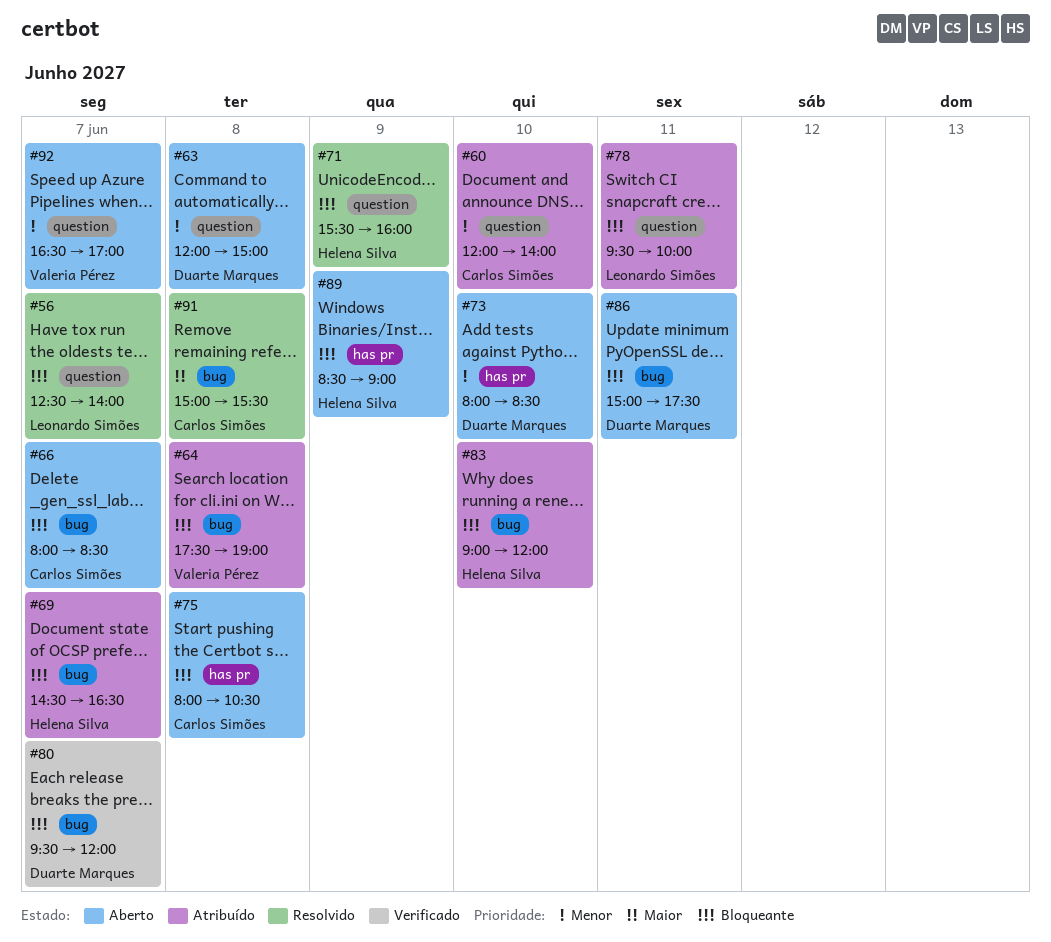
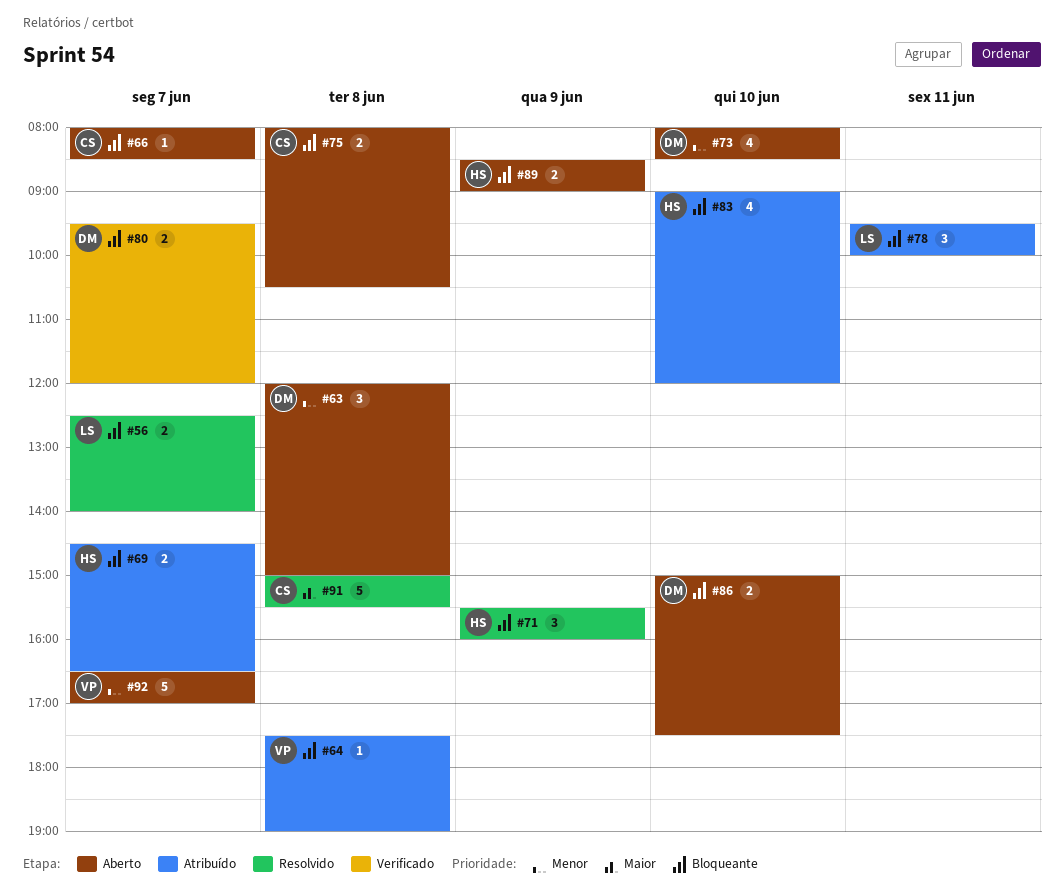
#60: present -> none
#86, day: Jun 11 -> Jun 10

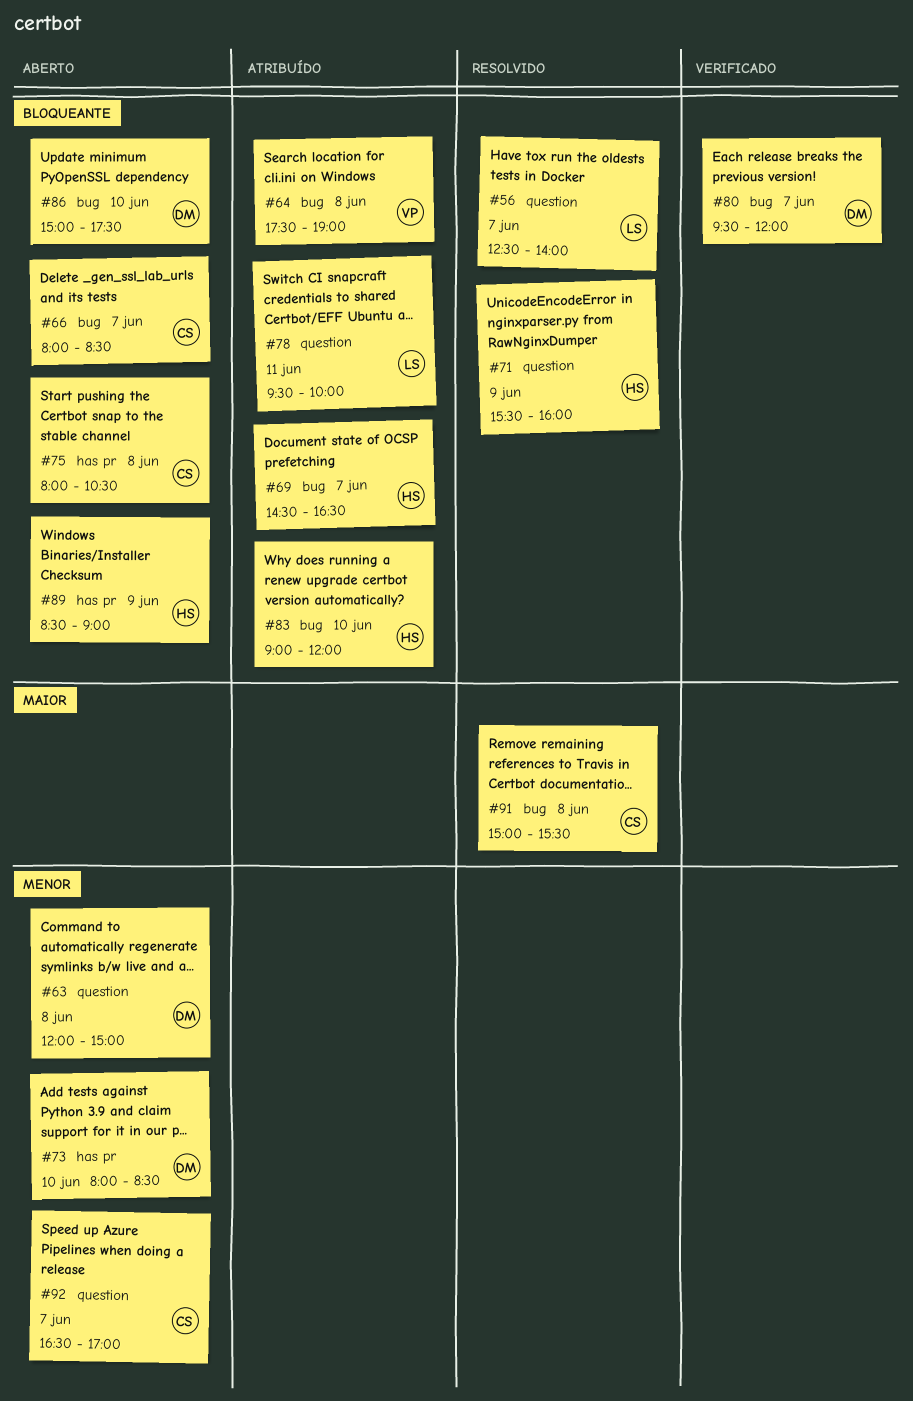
#92, owner: VP -> CS

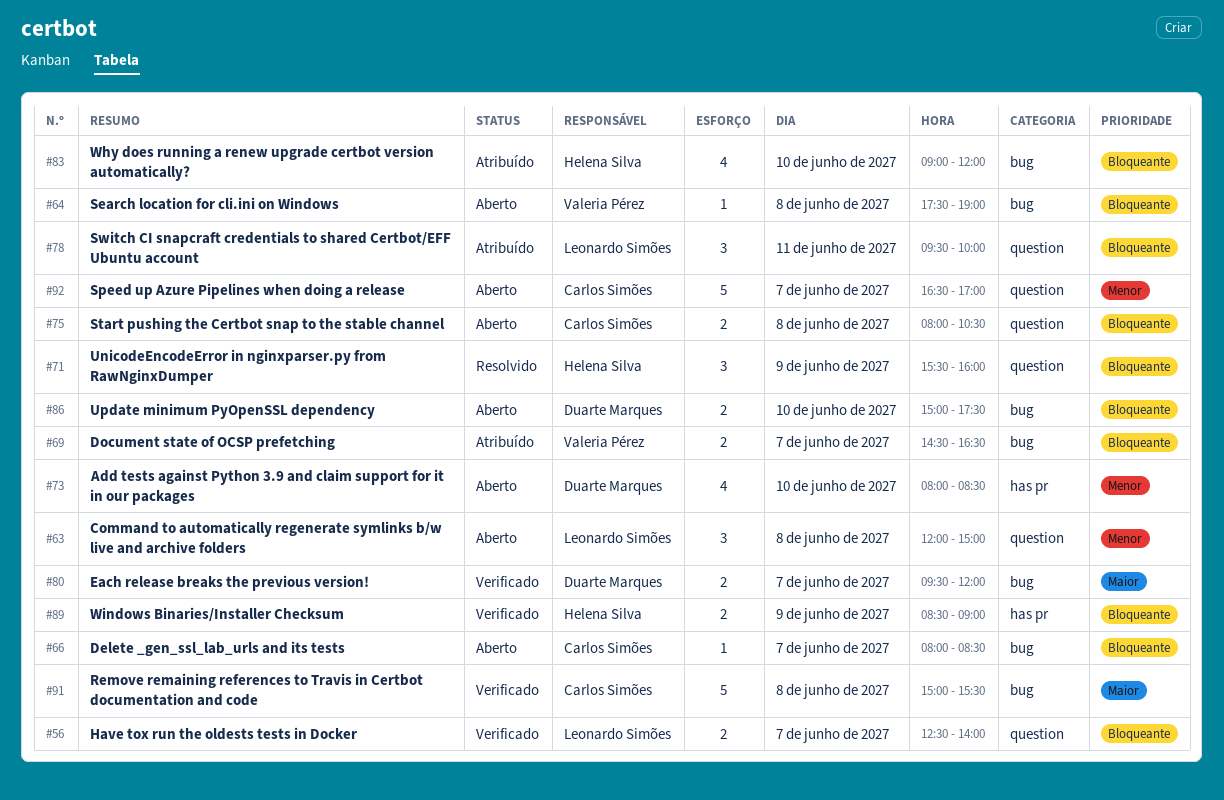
#56, status: Resolvido -> Verificado
#63, owner: Duarte Marques -> Leonardo Simões
#64, status: Atribuído -> Aberto
#69, owner: Helena Silva -> Valeria Pérez
#75, label: has pr -> question
#80, priority: Bloqueante -> Maior
#89, status: Aberto -> Verificado
#91, status: Resolvido -> Verificado

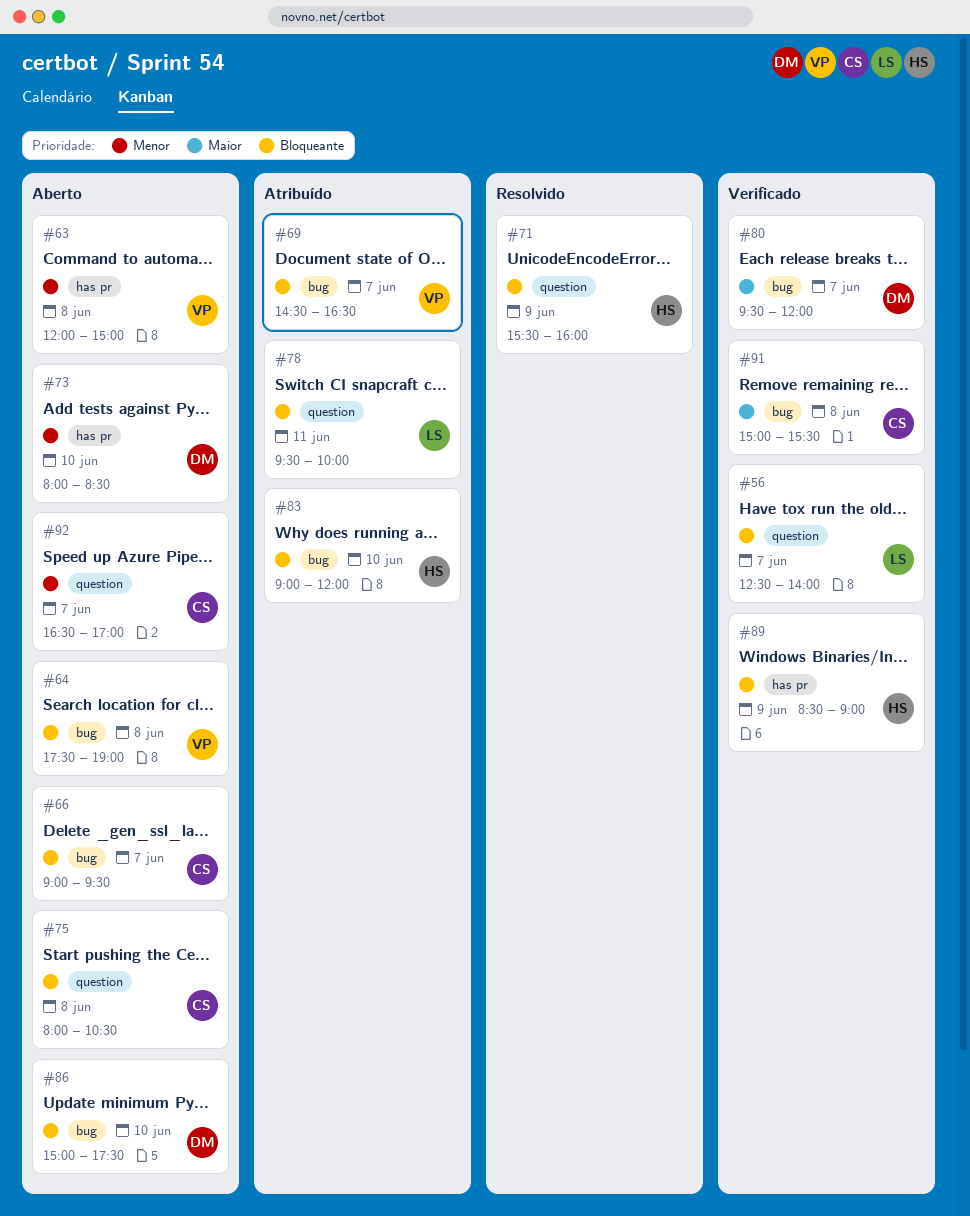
#63, owner: Leonardo Simões -> Valeria Pérez
#63, label: question -> has pr
#66, begins: 08:00 -> 09:00
#66, ends: 08:30 -> 09:30

